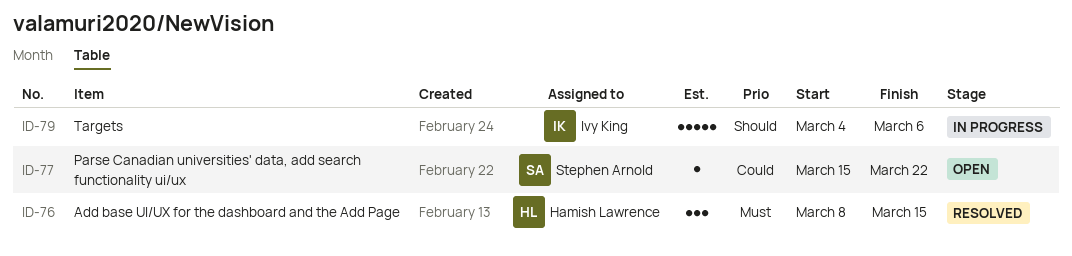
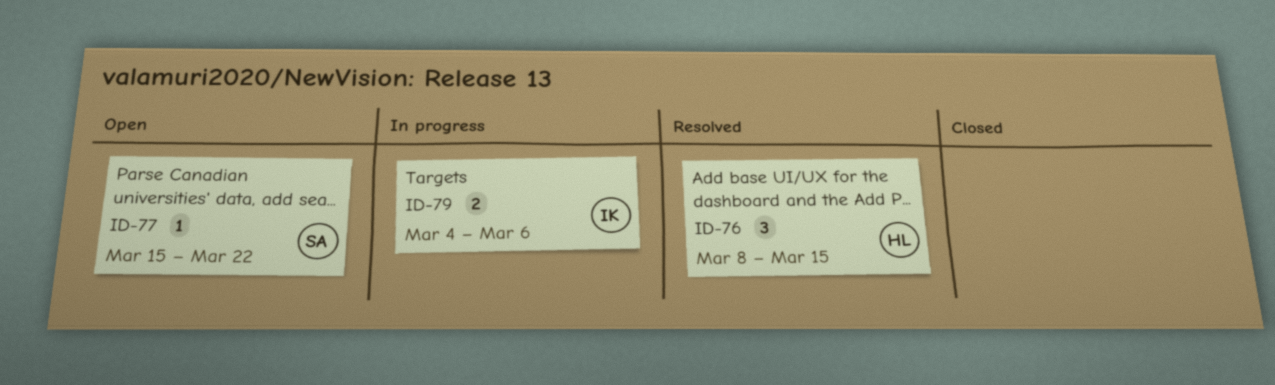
ID-79, estimate: 5 -> 2

